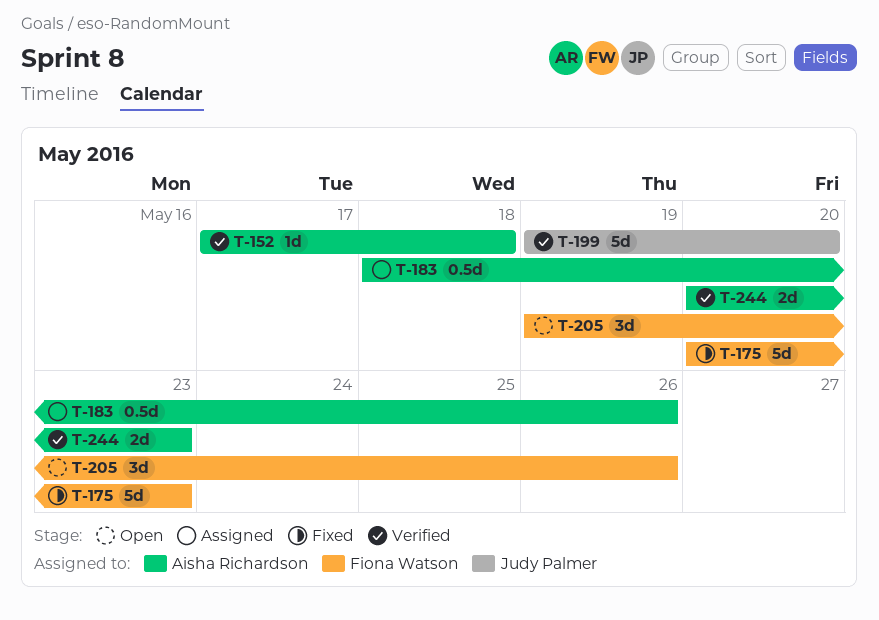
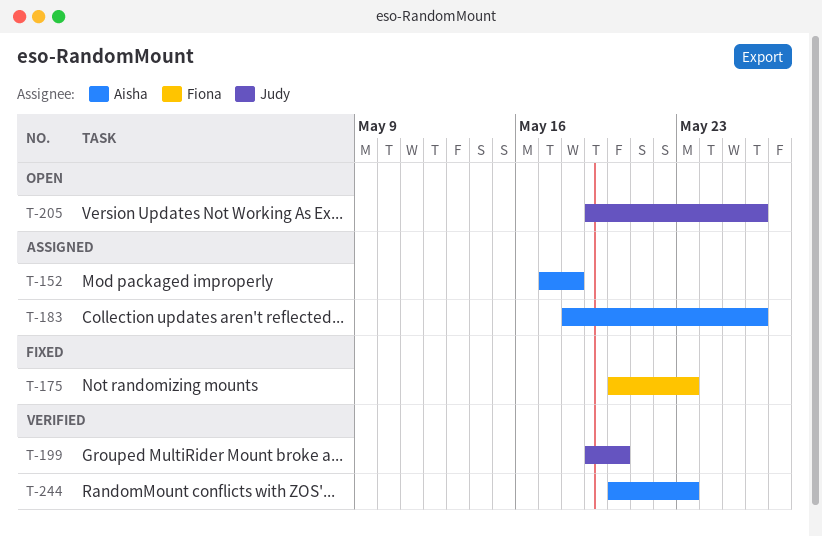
T-152, status: Verified -> Assigned
T-205, owner: Fiona Watson -> Judy Palmer

